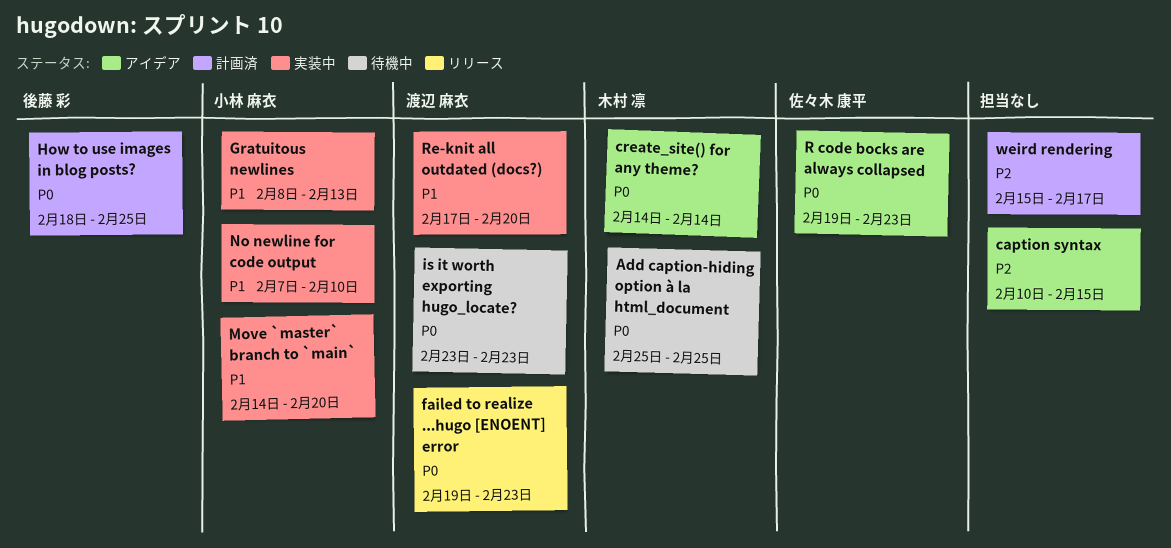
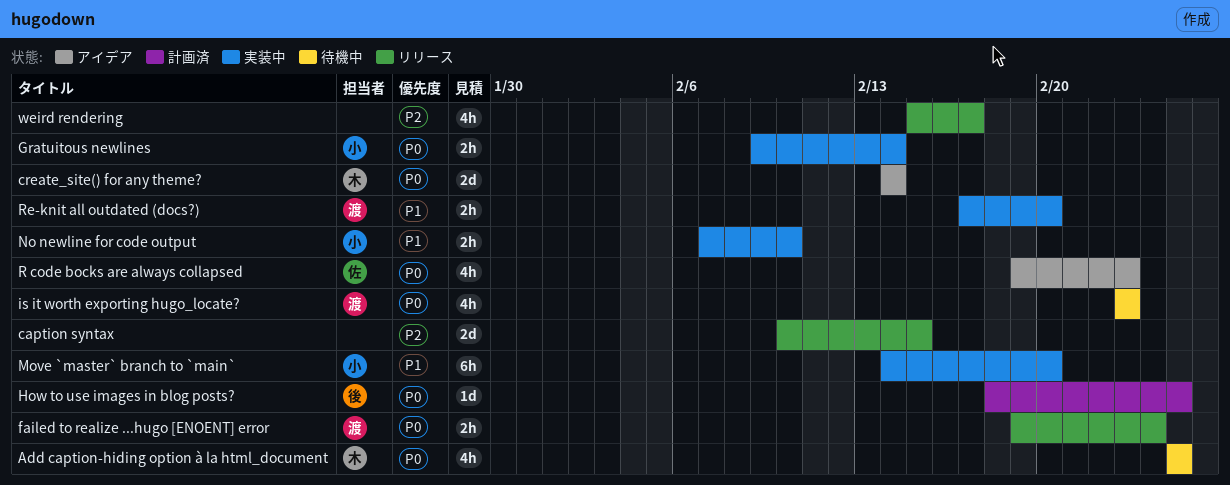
caption syntax, status: アイデア -> リリース
failed to realize ...hugo [ENOENT] error, due: Feb 23 -> Feb 24
Gratuitous newlines, priority: P1 -> P0
Gratuitous newlines, start: Feb 8 -> Feb 9
Gratuitous newlines, due: Feb 13 -> Feb 14
weird rendering, status: 計画済 -> リリース

